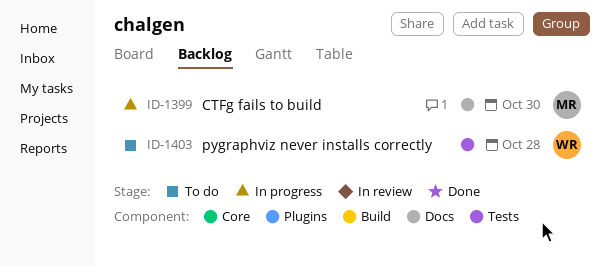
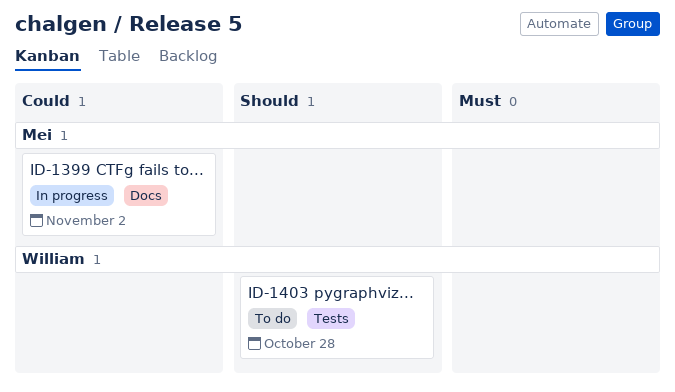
ID-1399, due: Oct 30 -> Nov 2

